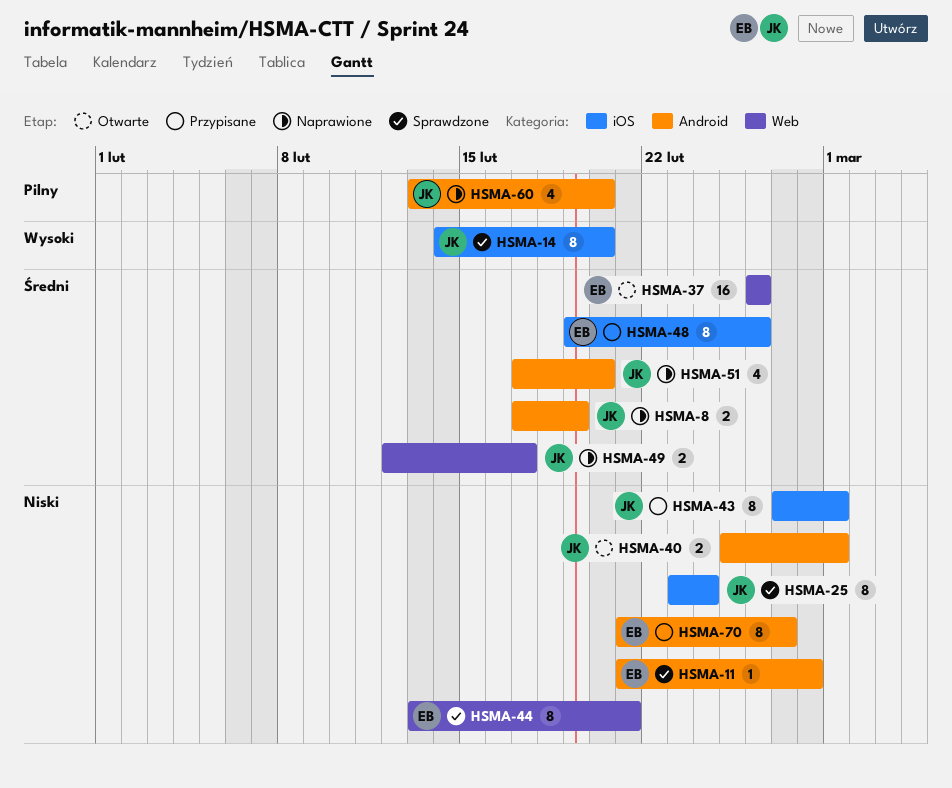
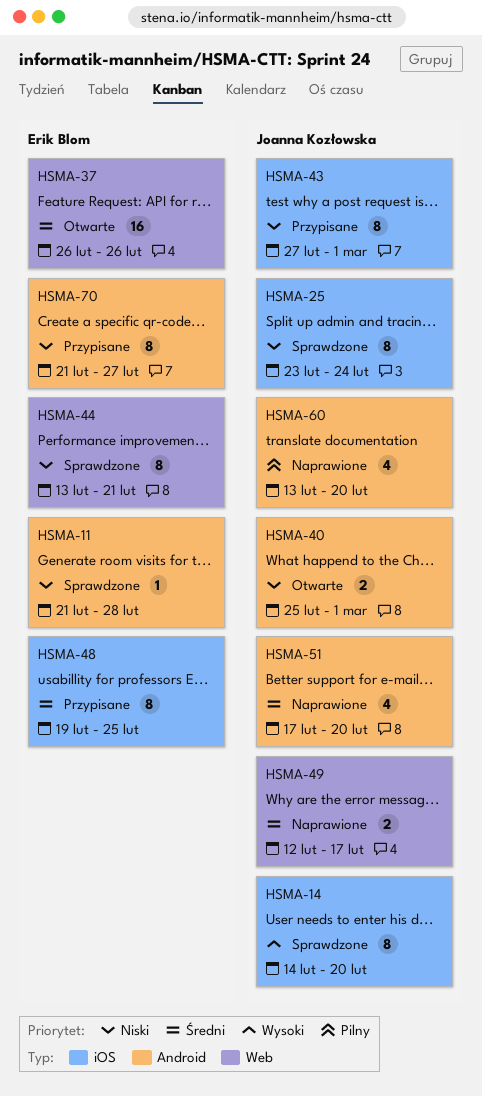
HSMA-8: present -> none
HSMA-48, due: Feb 26 -> Feb 25

